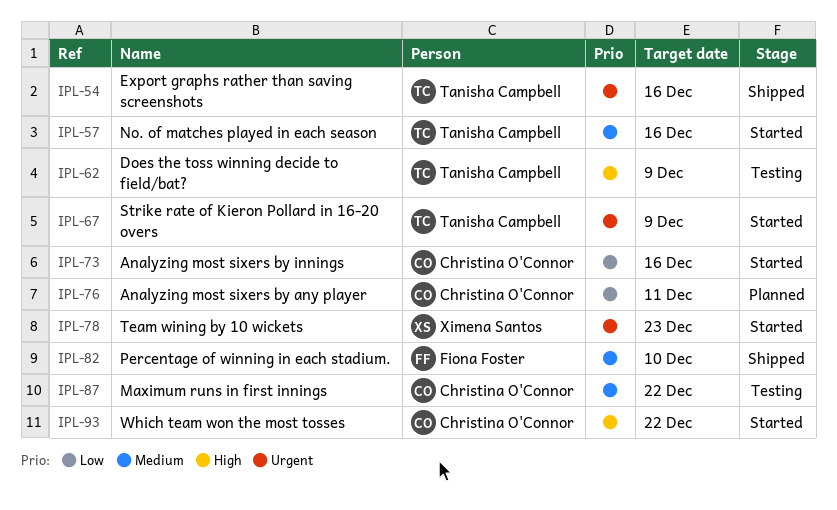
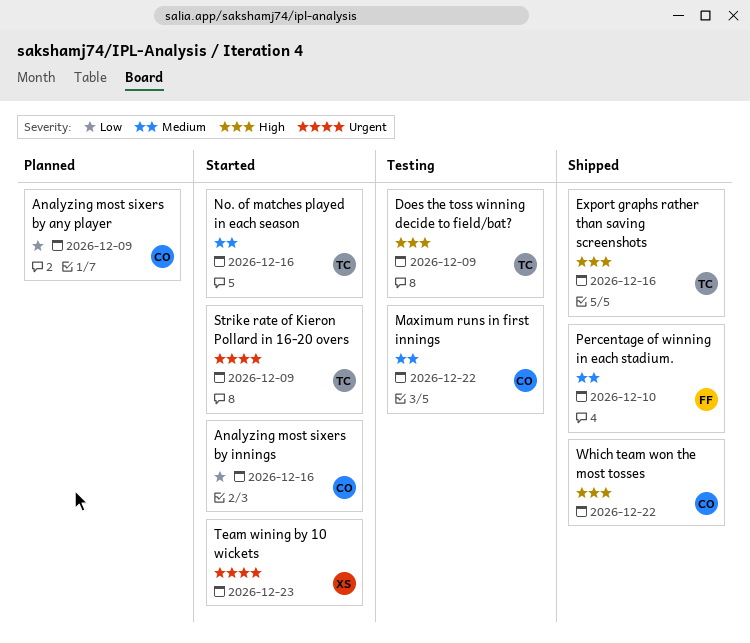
Analyzing most sixers by any player, due: Dec 11 -> Dec 9
Export graphs rather than saving screenshots, priority: Urgent -> High
Which team won the most tosses, status: Started -> Shipped

